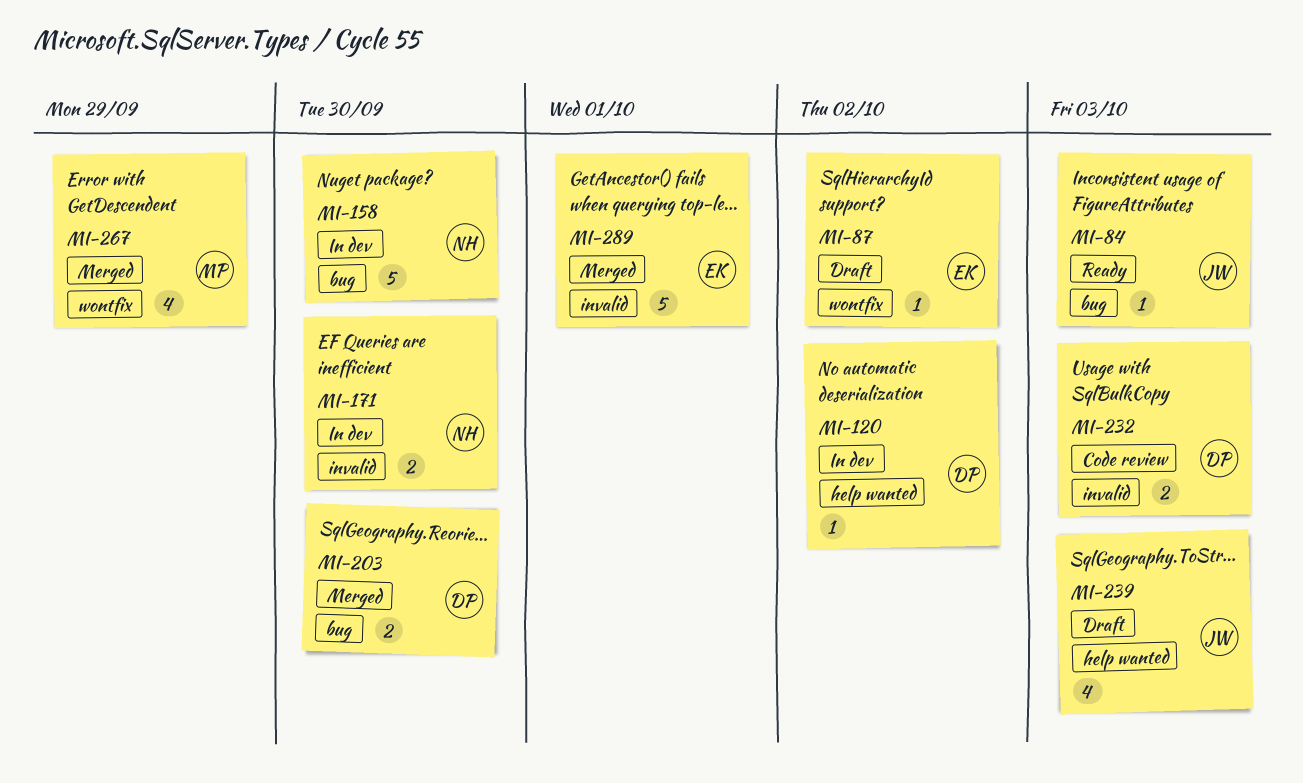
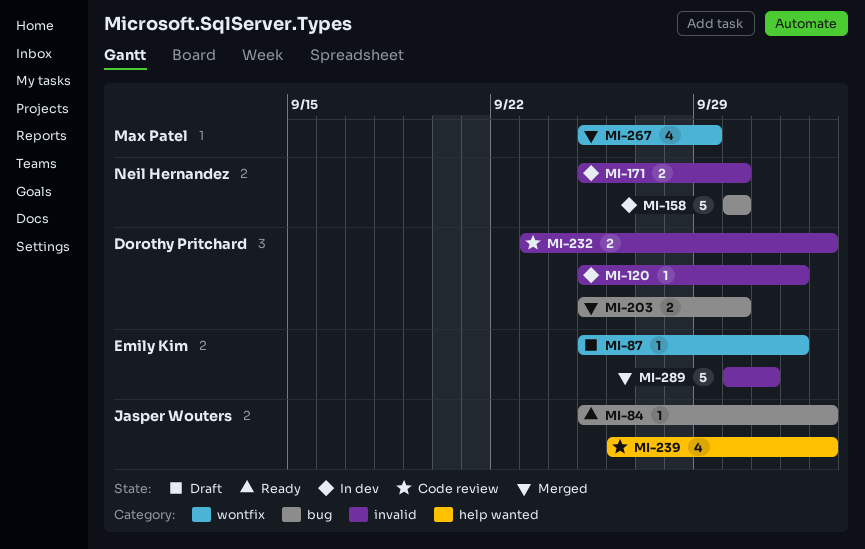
MI-120, label: help wanted -> invalid
MI-239, status: Draft -> Code review

